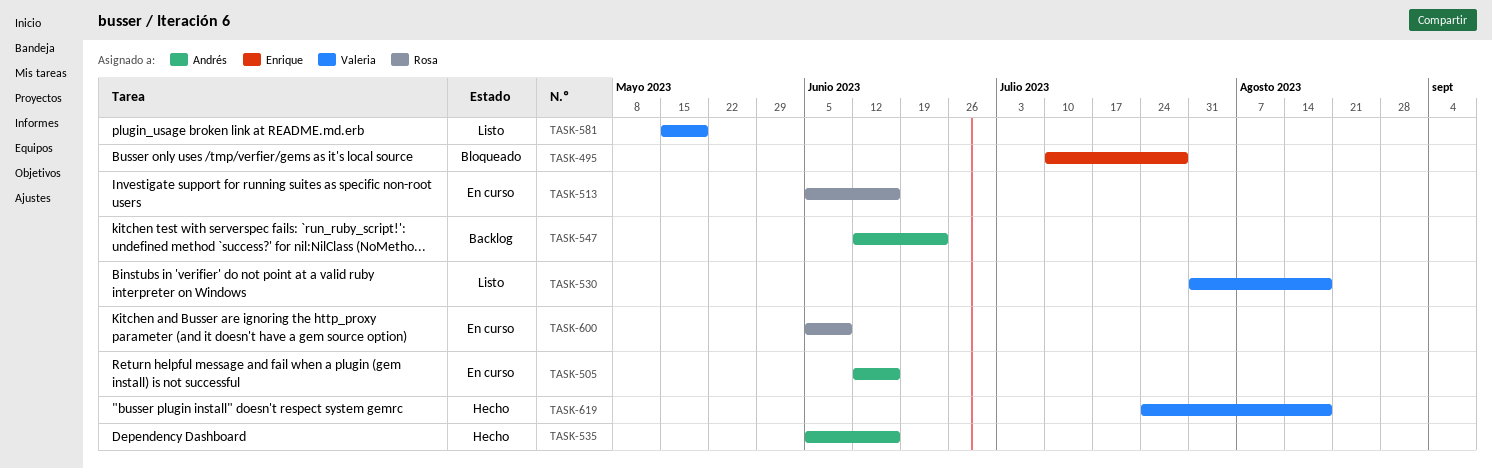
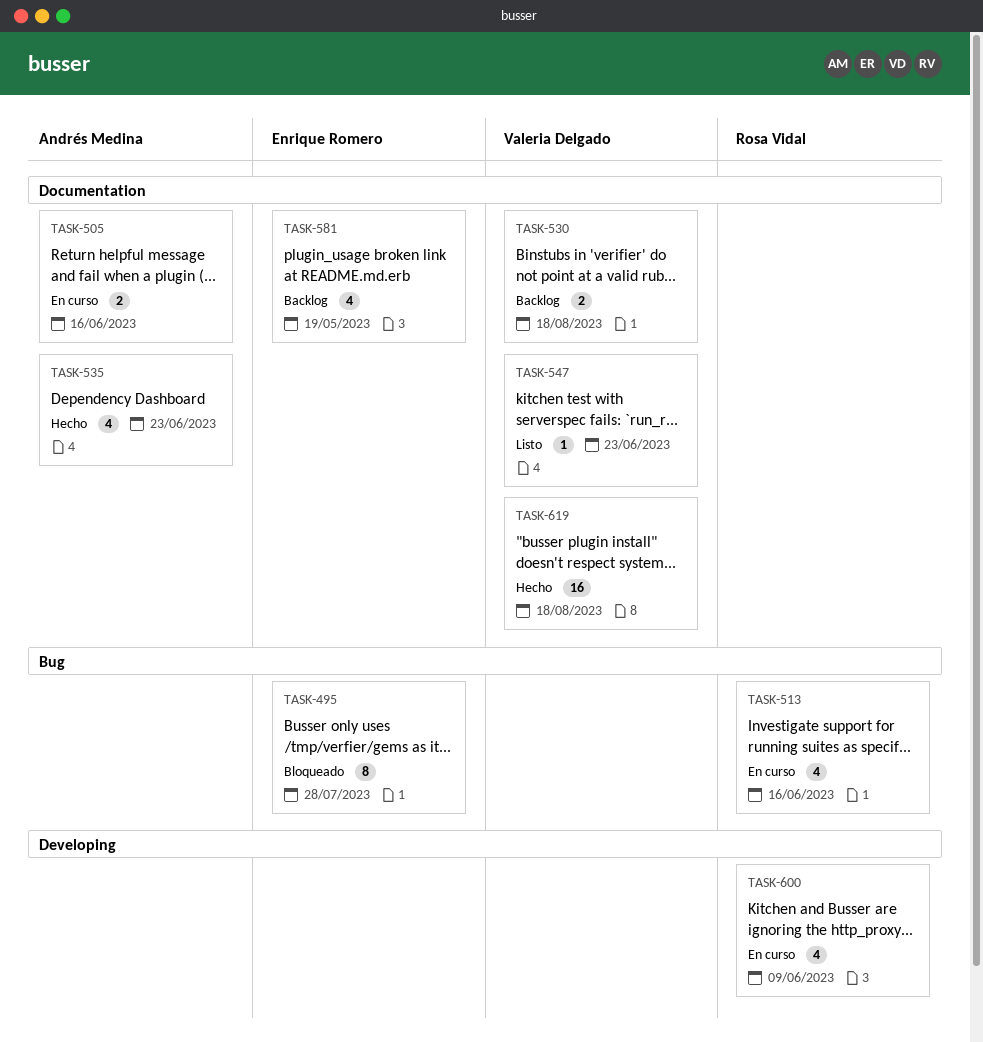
TASK-530, status: Listo -> Backlog
TASK-535, due: Jun 16 -> Jun 23
TASK-547, status: Backlog -> Listo
TASK-547, owner: Andrés Medina -> Valeria Delgado
TASK-581, status: Listo -> Backlog
TASK-581, owner: Valeria Delgado -> Enrique Romero

